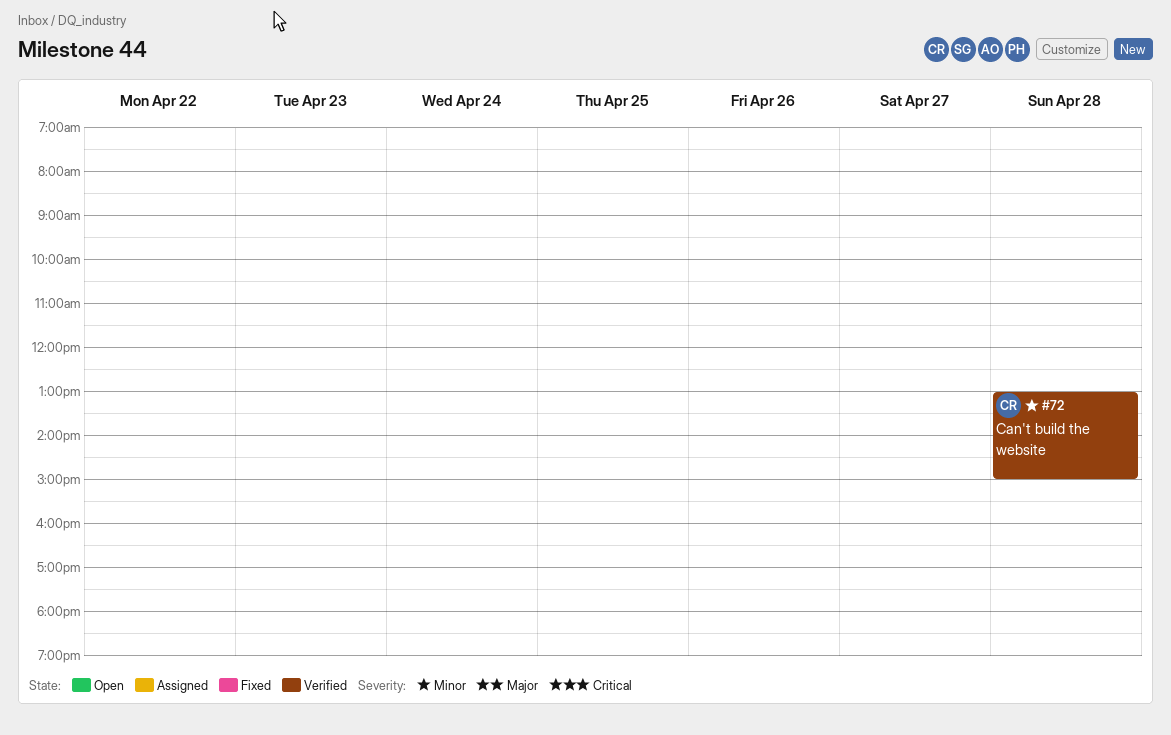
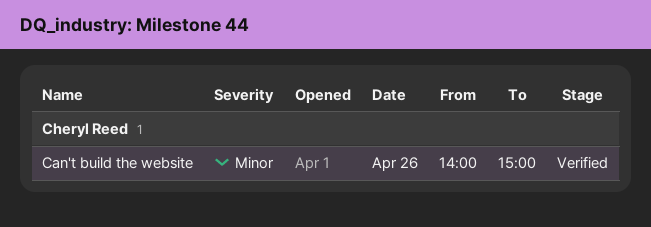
Can't build the website, day: Apr 28 -> Apr 26
Can't build the website, begins: 13:00 -> 14:00

